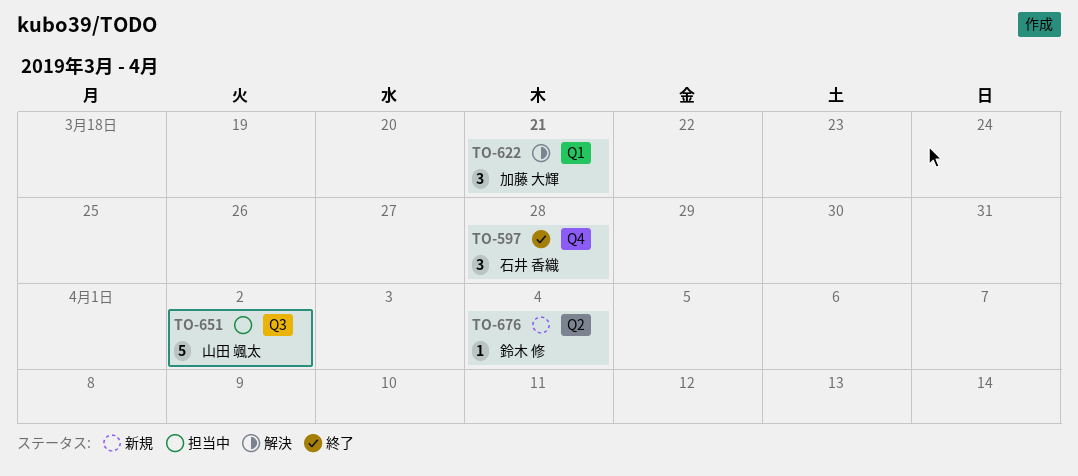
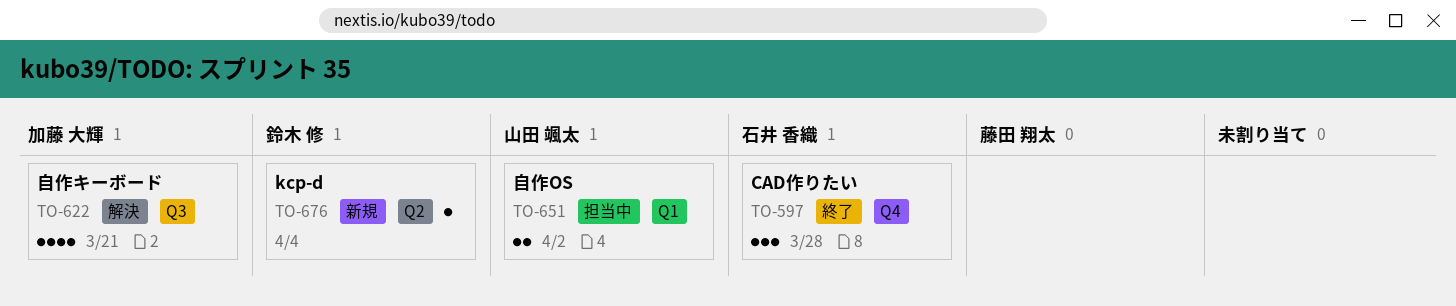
TO-622, label: Q1 -> Q3
TO-622, estimate: 3 -> 4
TO-651, label: Q3 -> Q1
TO-651, estimate: 5 -> 2

